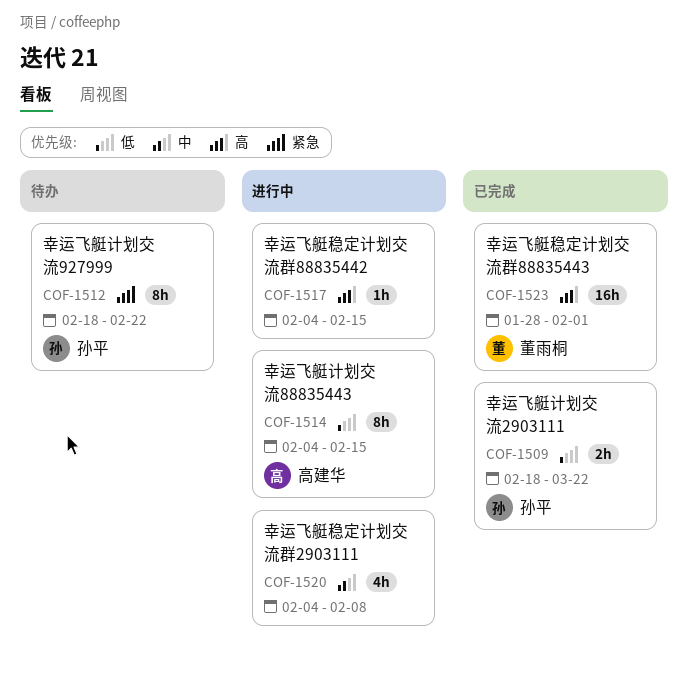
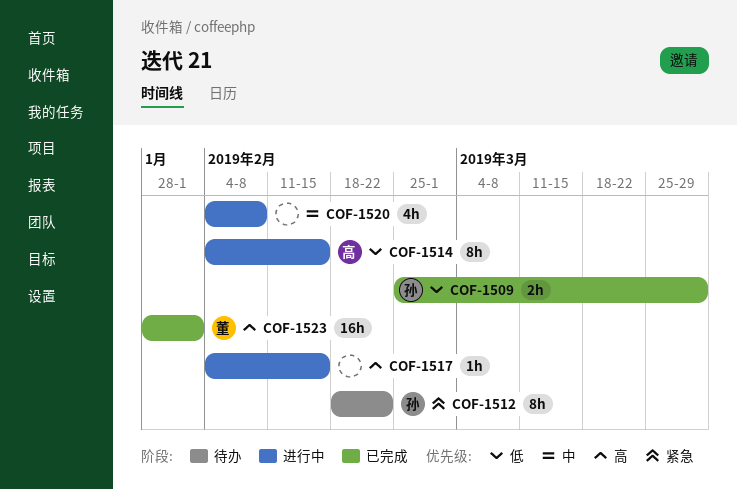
COF-1509, start: Feb 18 -> Feb 25
COF-1509, due: Mar 22 -> Mar 29

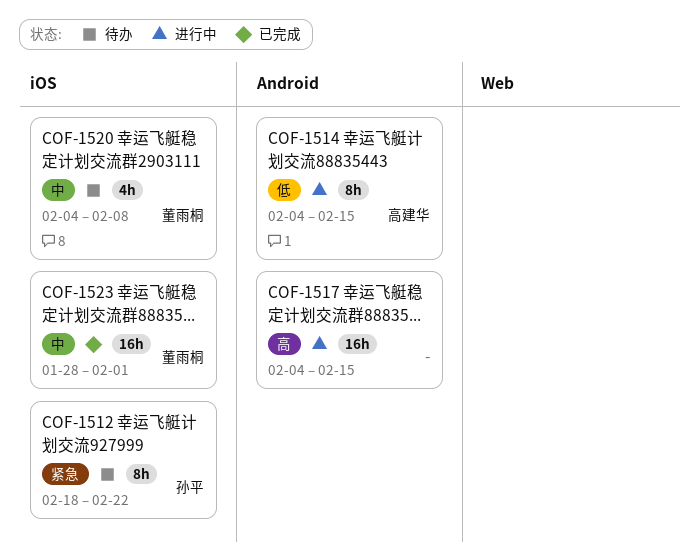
COF-1509: present -> none
COF-1517, estimate: 1h -> 16h
COF-1520, status: 进行中 -> 待办
COF-1520, owner: none -> 董雨桐
COF-1523, priority: 高 -> 中

